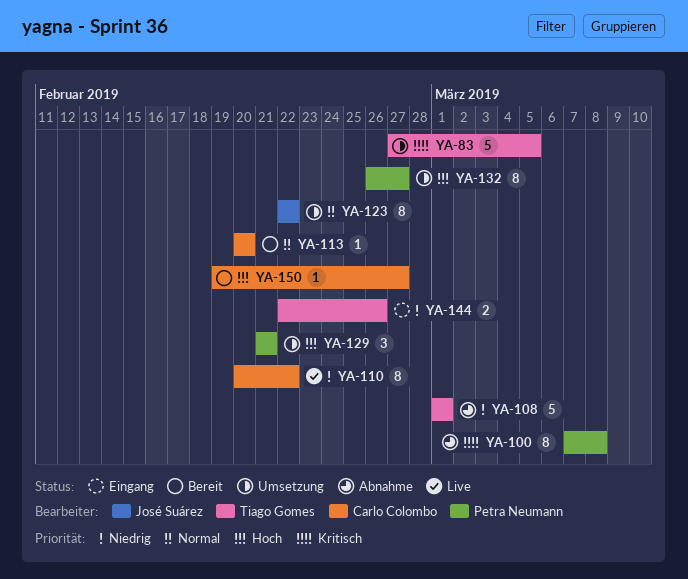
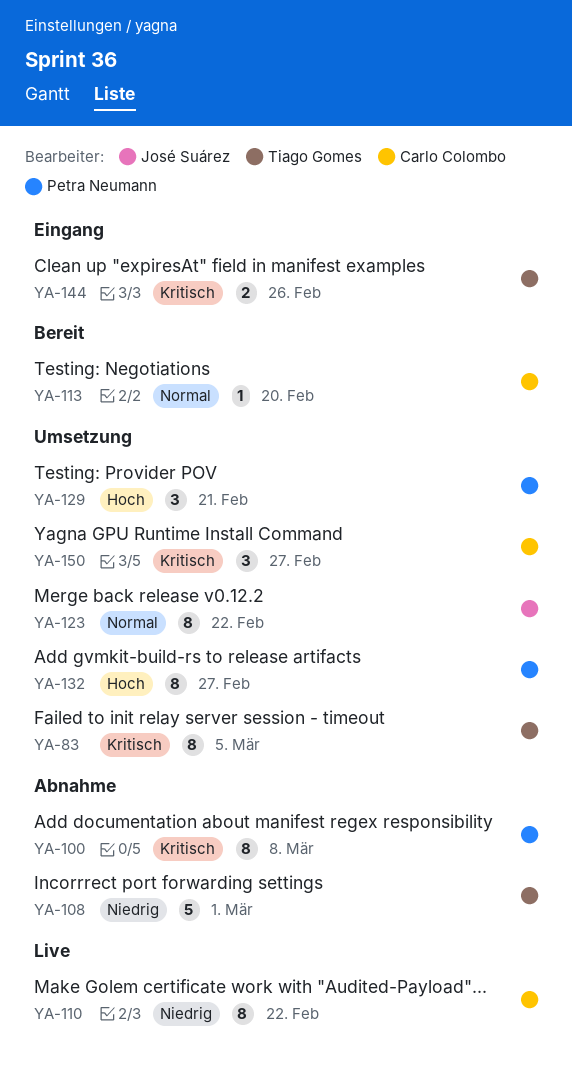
YA-83, estimate: 5 -> 8
YA-144, priority: Niedrig -> Kritisch
YA-150, status: Bereit -> Umsetzung
YA-150, priority: Hoch -> Kritisch
YA-150, estimate: 1 -> 3

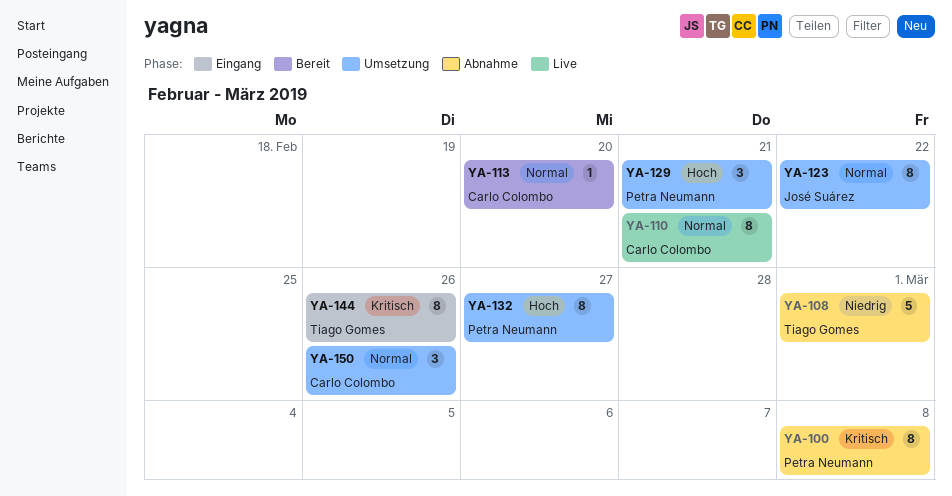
YA-83: present -> none
YA-110, priority: Niedrig -> Normal
YA-110, due: Feb 22 -> Feb 21
YA-144, estimate: 2 -> 8
YA-150, priority: Kritisch -> Normal
YA-150, due: Feb 27 -> Feb 26

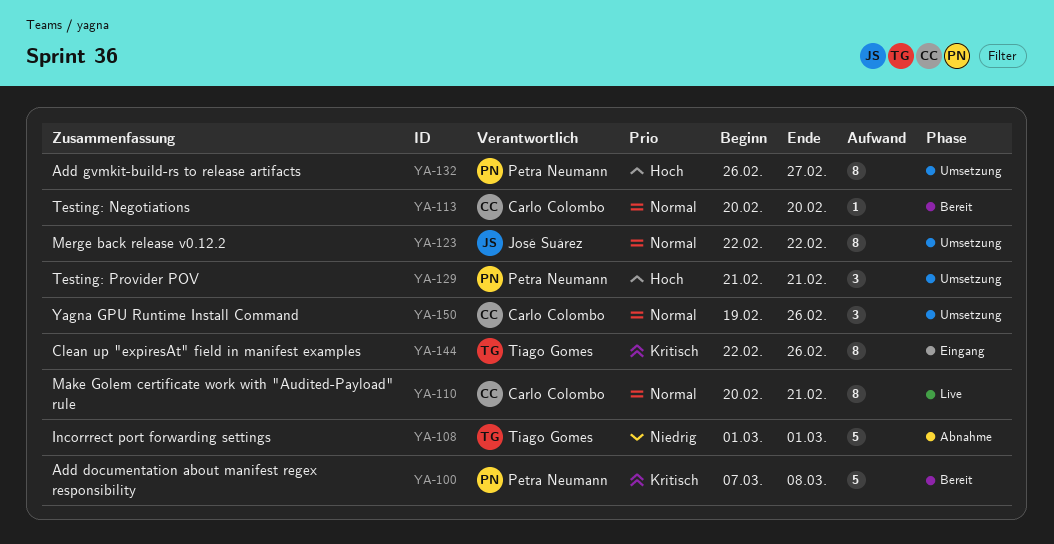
YA-100, status: Abnahme -> Bereit
YA-100, estimate: 8 -> 5

